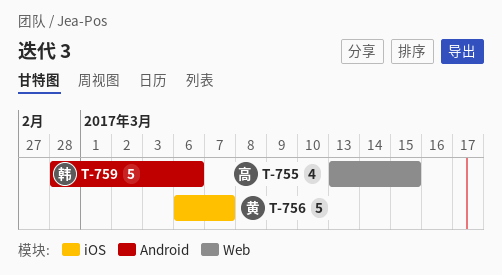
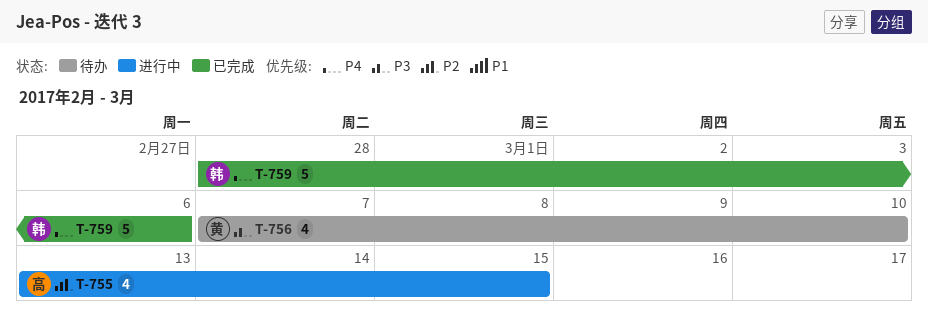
T-756, estimate: 5 -> 4
T-756, start: Mar 6 -> Mar 7
T-756, due: Mar 7 -> Mar 10

